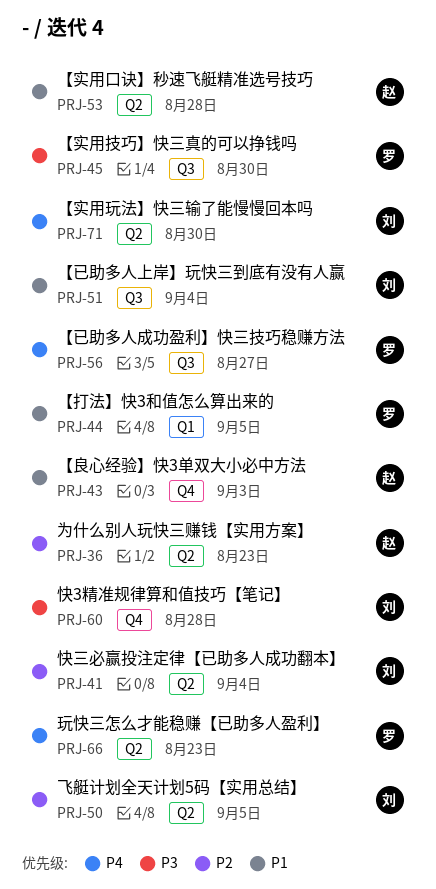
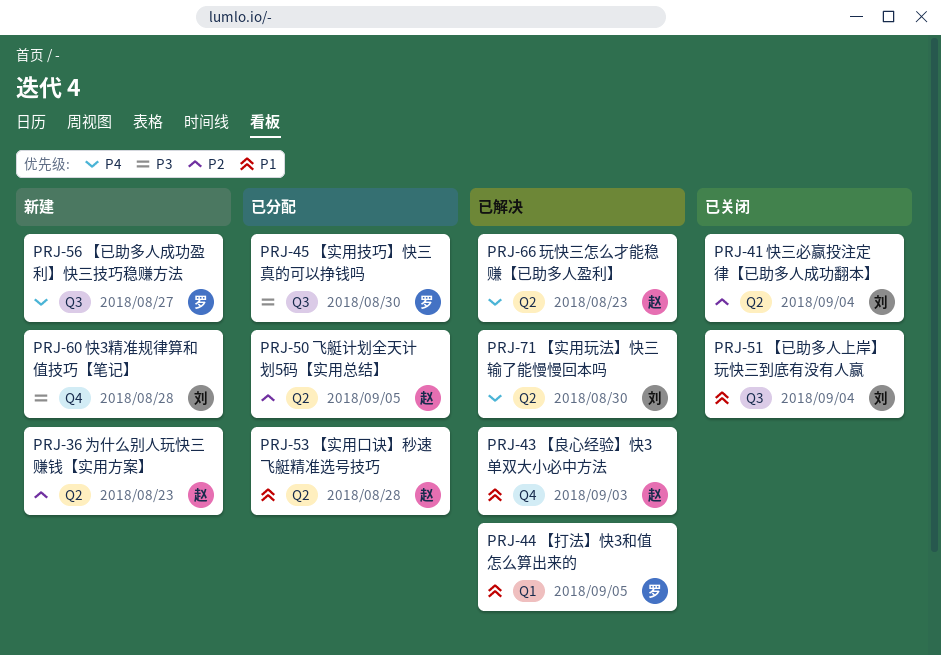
PRJ-50, owner: 刘 -> 赵
PRJ-66, owner: 罗 -> 赵

